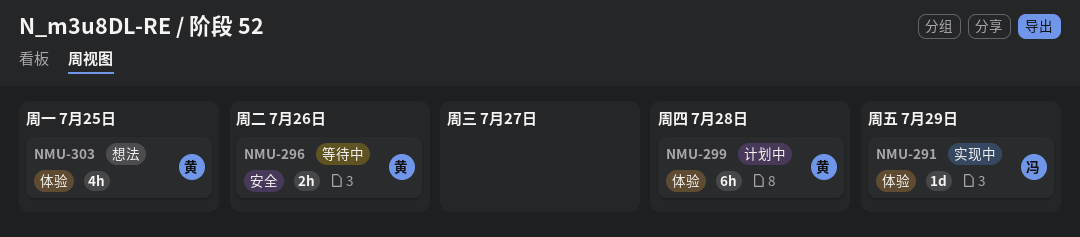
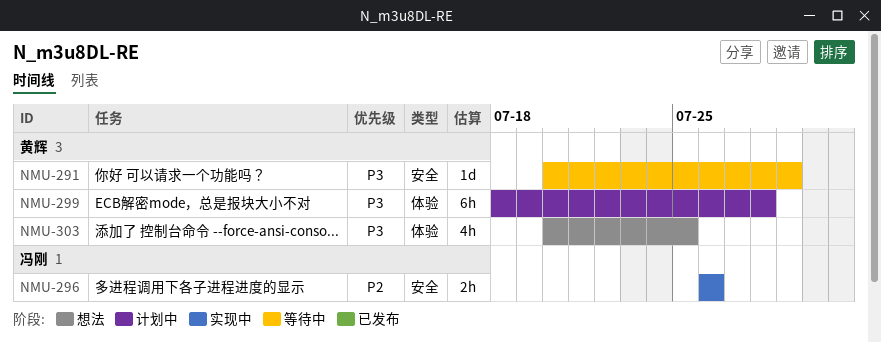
NMU-291, status: 实现中 -> 等待中
NMU-291, owner: 冯刚 -> 黄辉
NMU-291, label: 体验 -> 安全
NMU-296, status: 等待中 -> 实现中
NMU-296, owner: 黄辉 -> 冯刚

